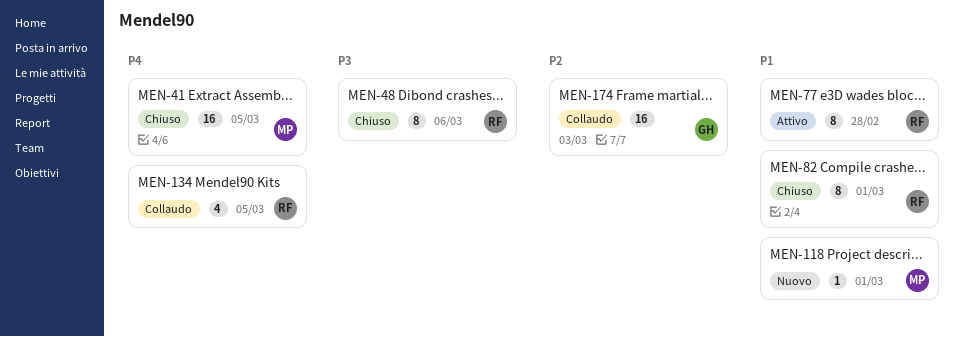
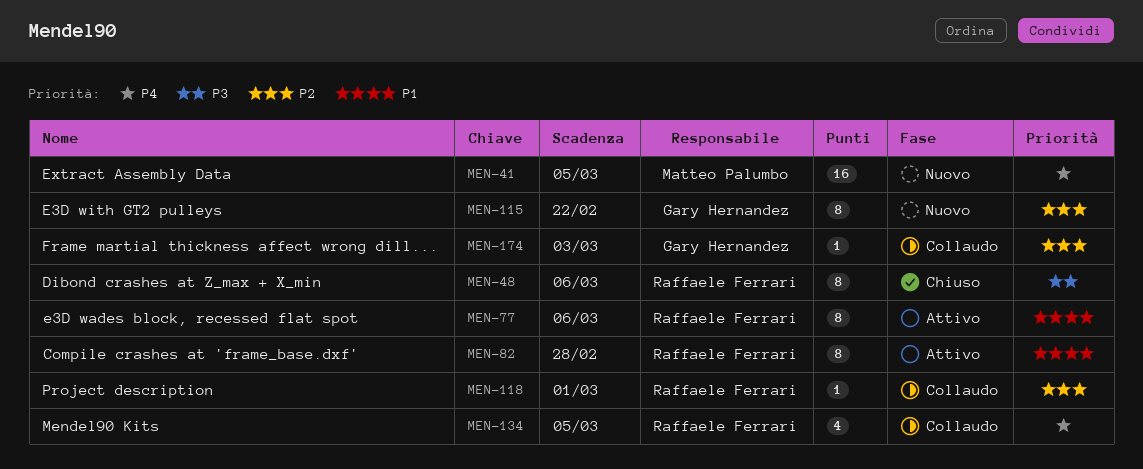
MEN-41, status: Chiuso -> Nuovo
MEN-77, due: Feb 28 -> Mar 6
MEN-82, status: Chiuso -> Attivo
MEN-82, due: Mar 1 -> Feb 28
MEN-115: none -> present
MEN-118, status: Nuovo -> Collaudo
MEN-118, owner: Matteo Palumbo -> Raffaele Ferrari
MEN-118, priority: P1 -> P2
MEN-174, estimate: 16 -> 1

